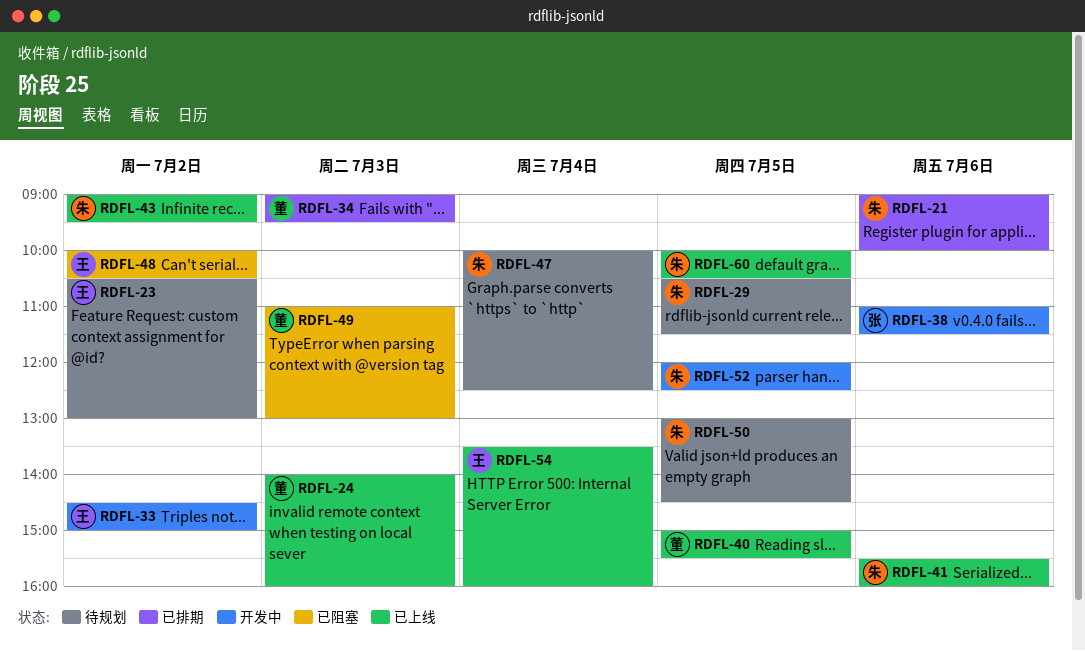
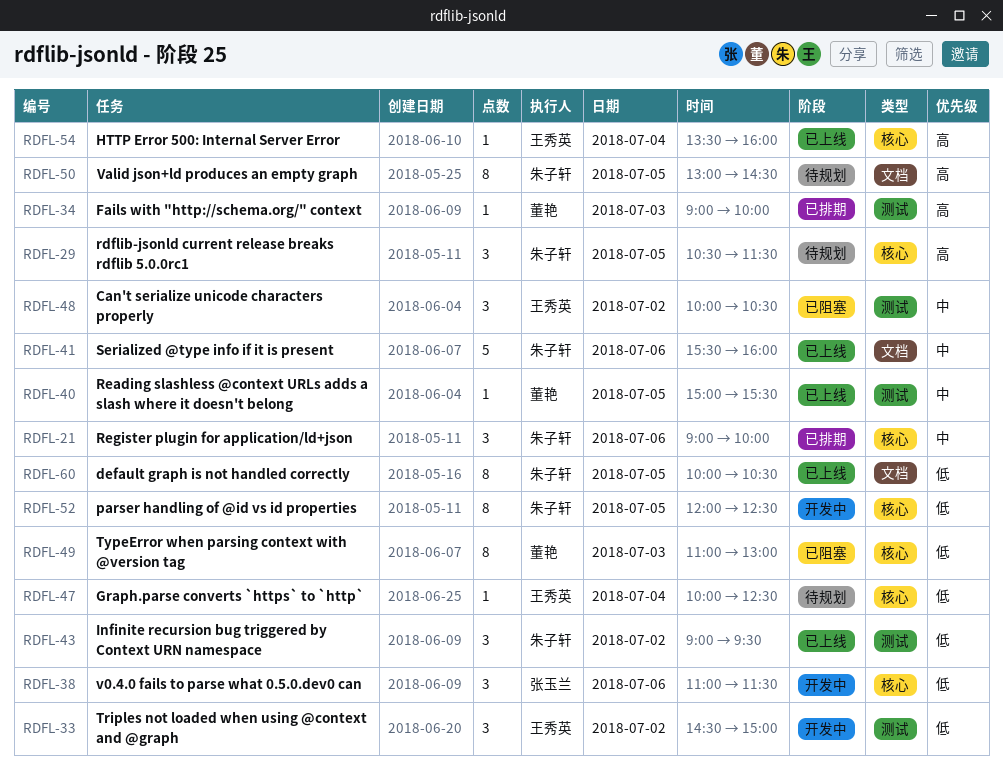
RDFL-23: present -> none
RDFL-24: present -> none
RDFL-34, ends: 09:30 -> 10:00
RDFL-47, owner: 朱子轩 -> 王秀英

